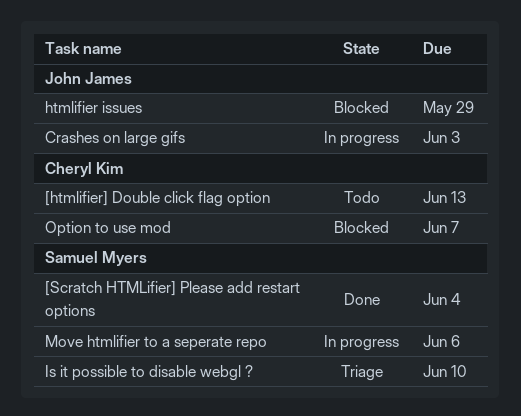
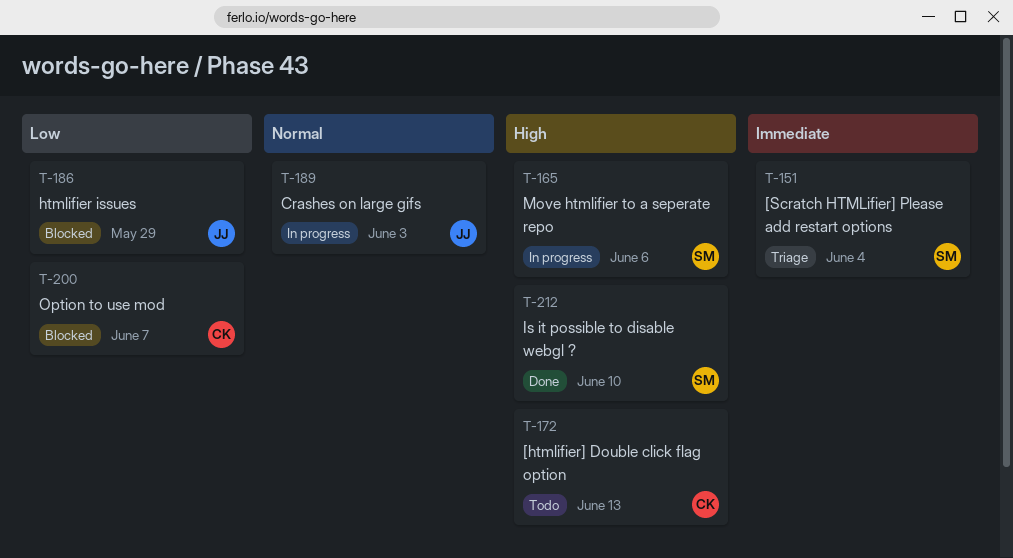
[Scratch HTMLifier] Please add restart options, status: Done -> Triage
Is it possible to disable webgl ?, status: Triage -> Done

